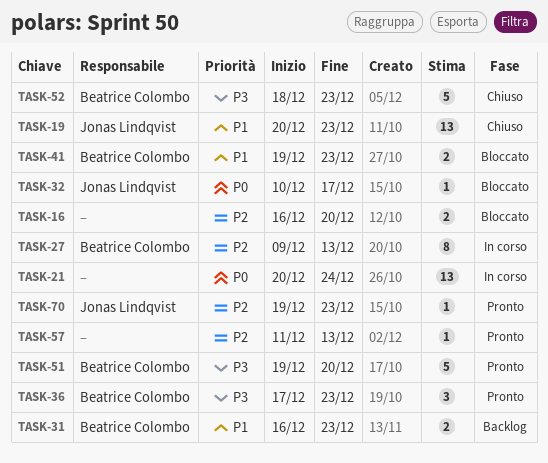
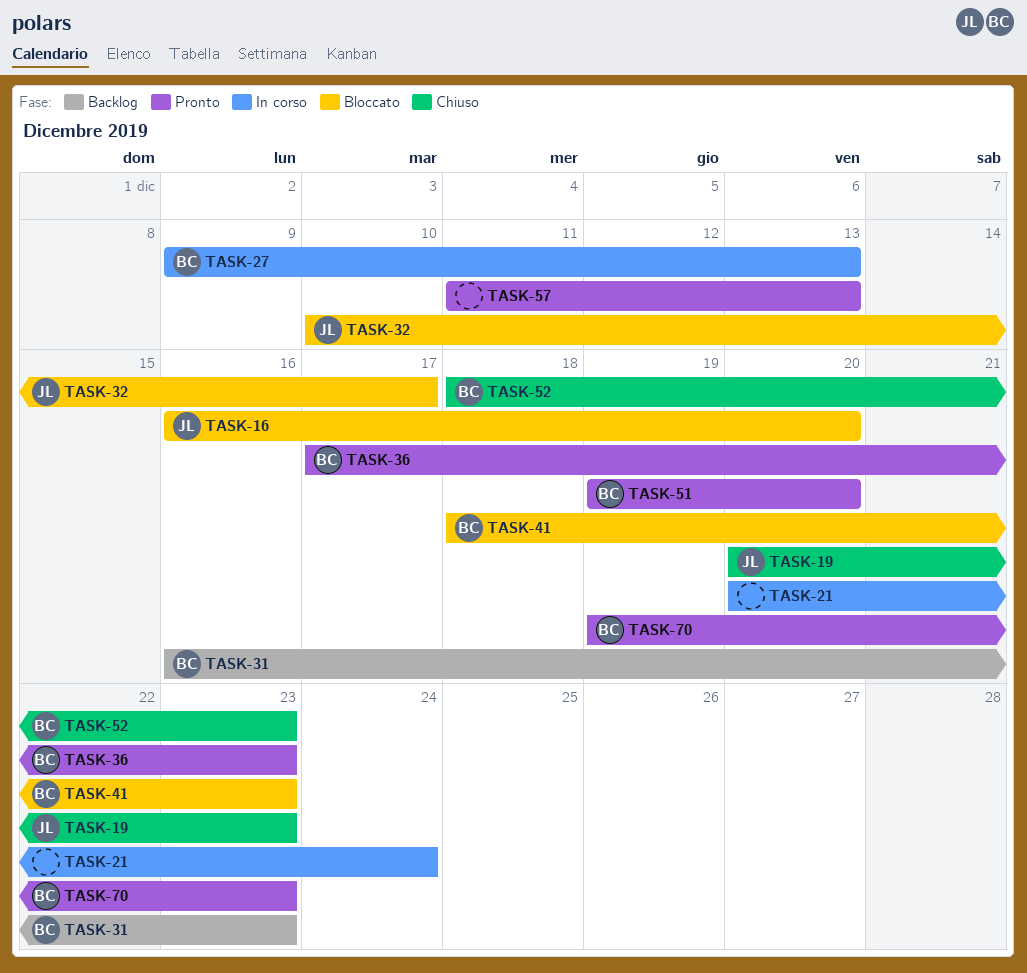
TASK-16, owner: none -> Jonas Lindqvist
TASK-41, start: Dec 19 -> Dec 18
TASK-70, owner: Jonas Lindqvist -> Beatrice Colombo

